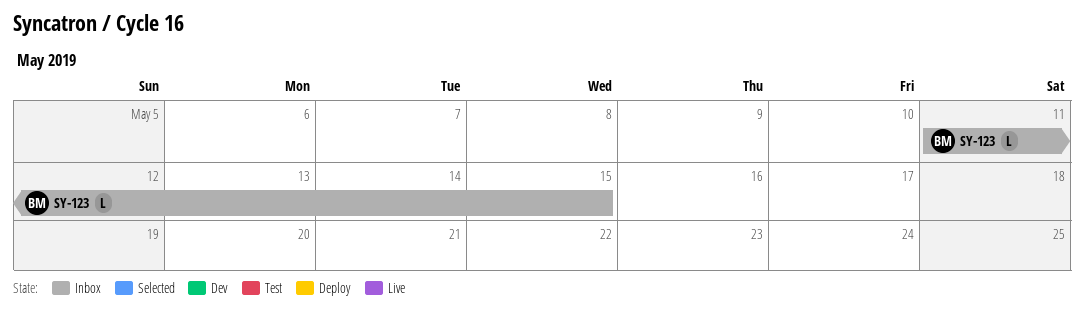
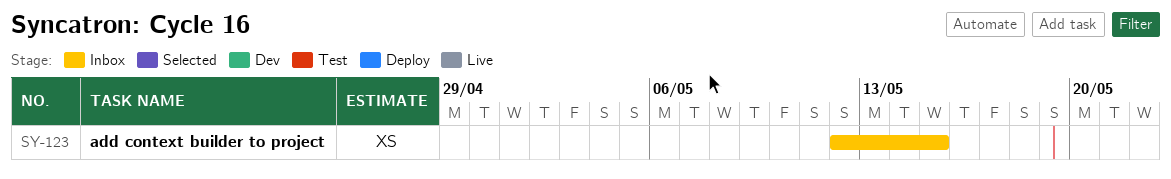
SY-123, estimate: L -> XS
SY-123, start: May 11 -> May 12

